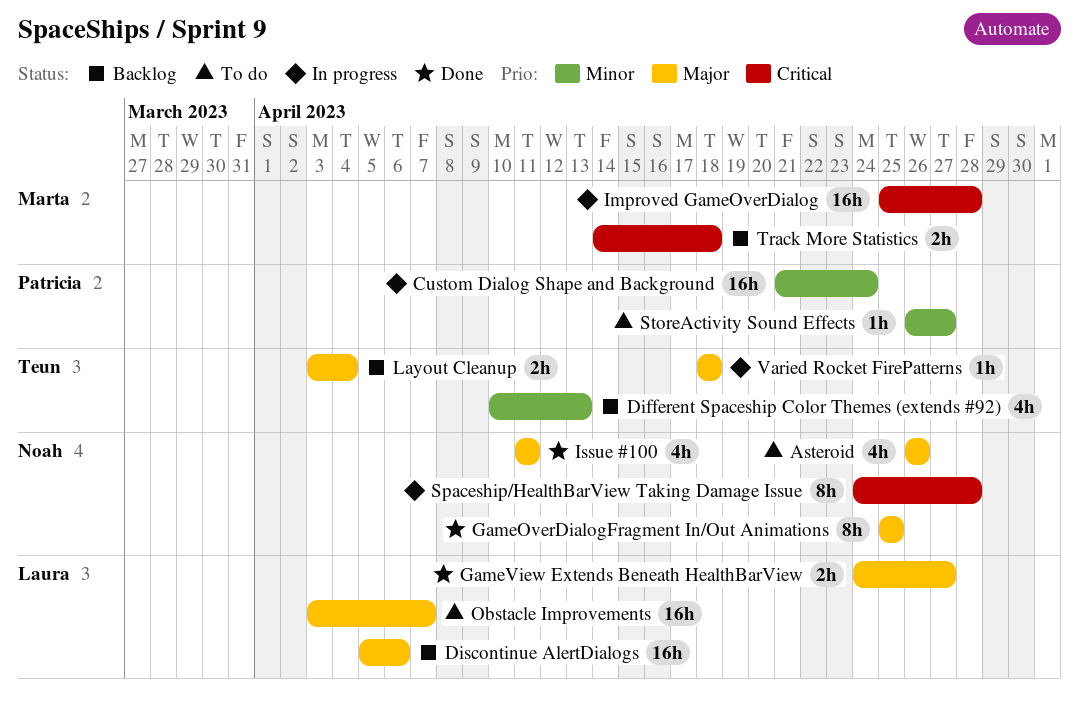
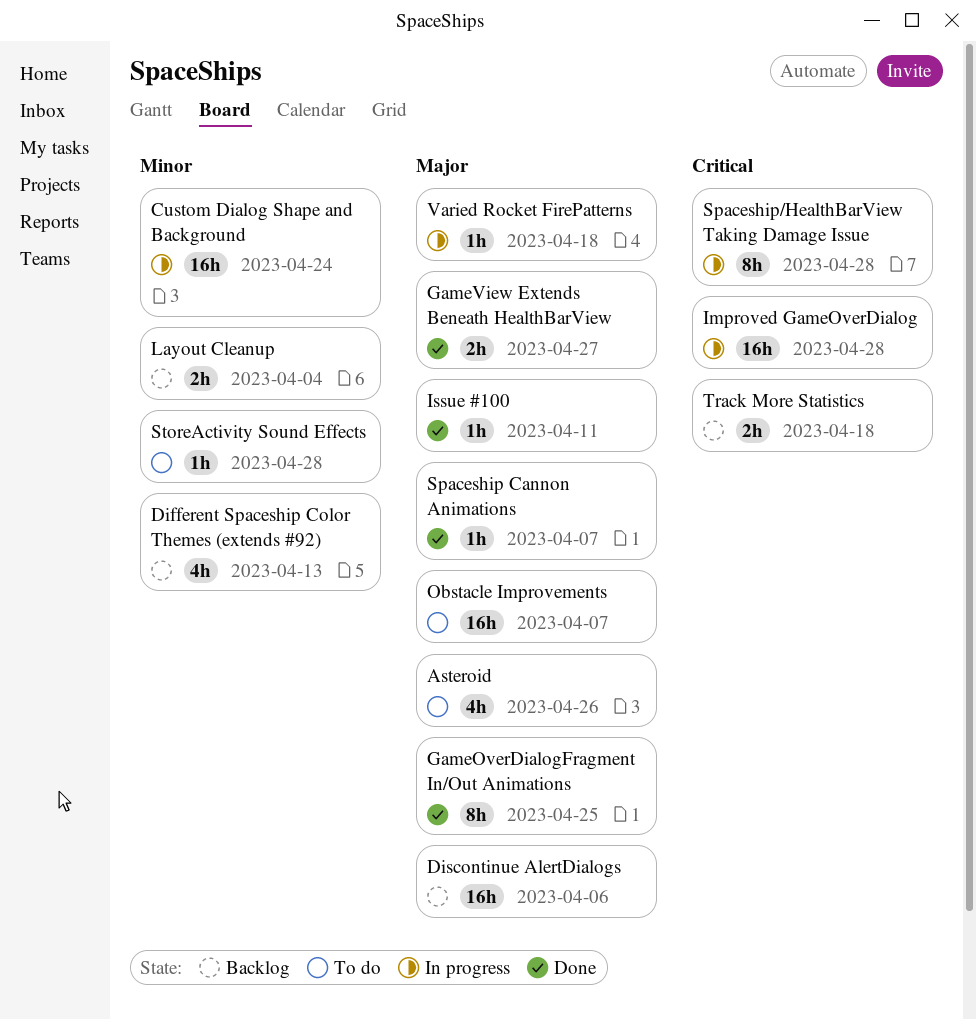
Issue #100, estimate: 4h -> 1h
Layout Cleanup, priority: Major -> Minor
Spaceship Cannon Animations: none -> present
StoreActivity Sound Effects, due: Apr 27 -> Apr 28

